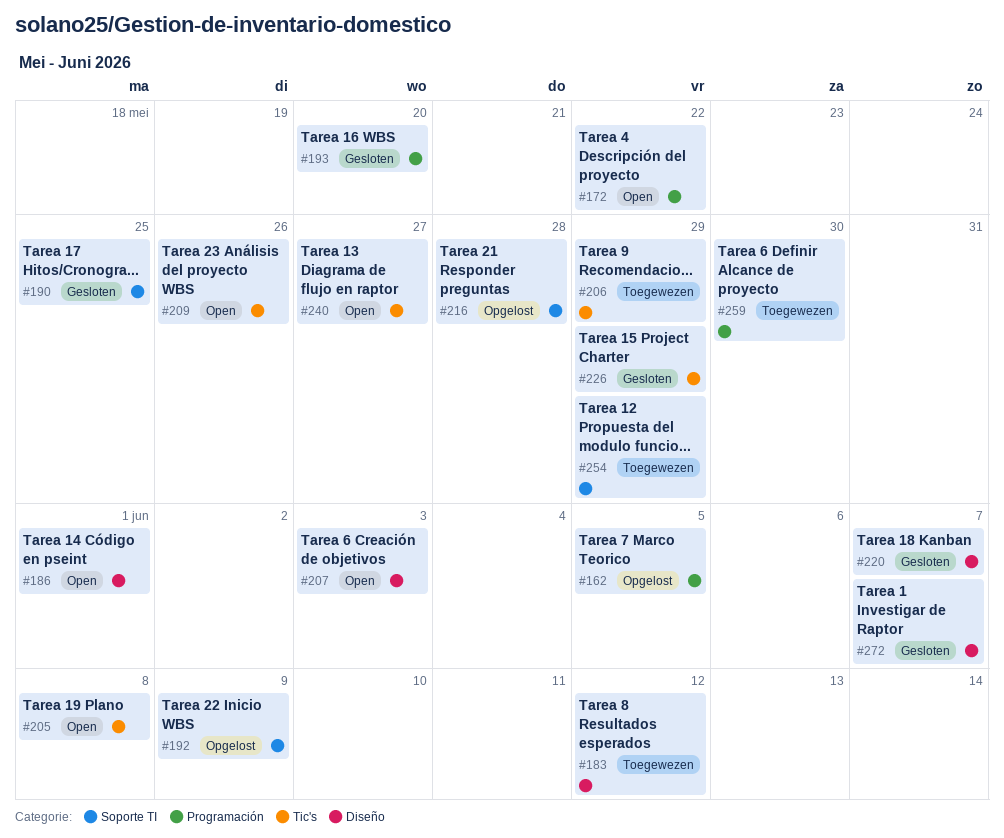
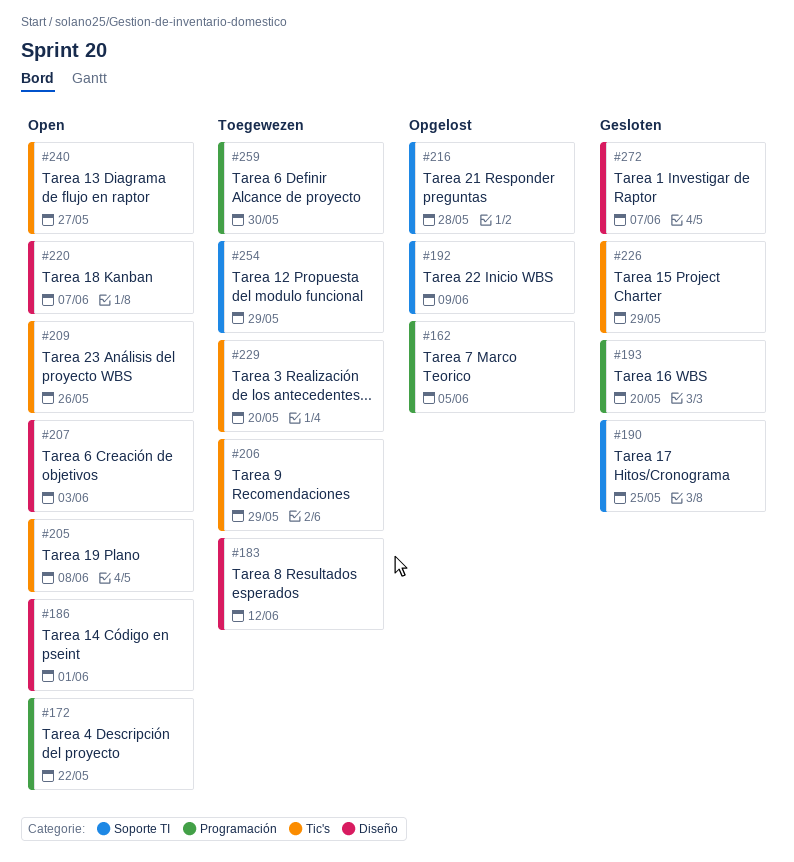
#220, status: Gesloten -> Open
#229: none -> present

